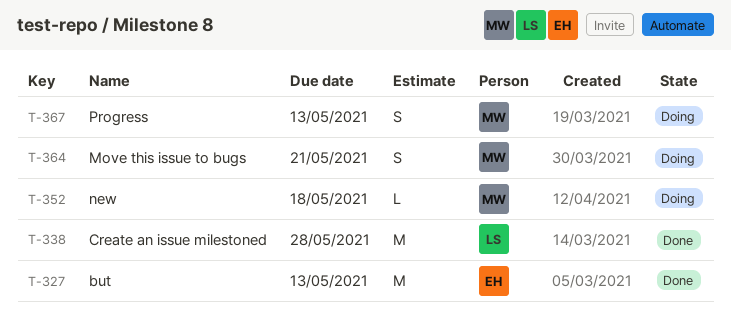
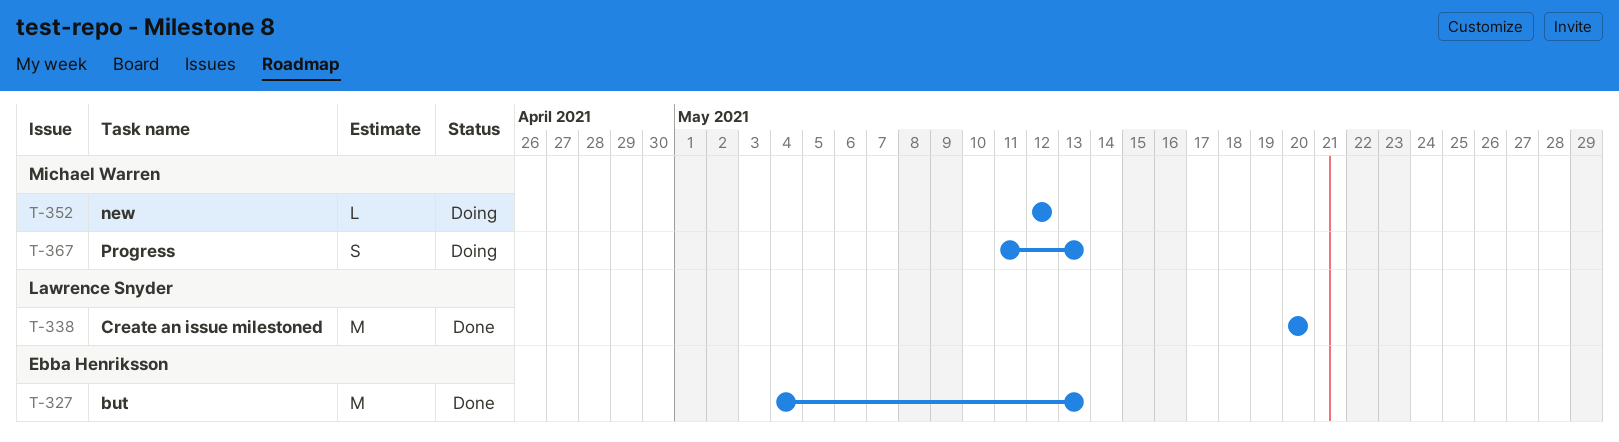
T-338, due: May 28 -> May 20
T-352, due: May 18 -> May 12
T-364: present -> none

